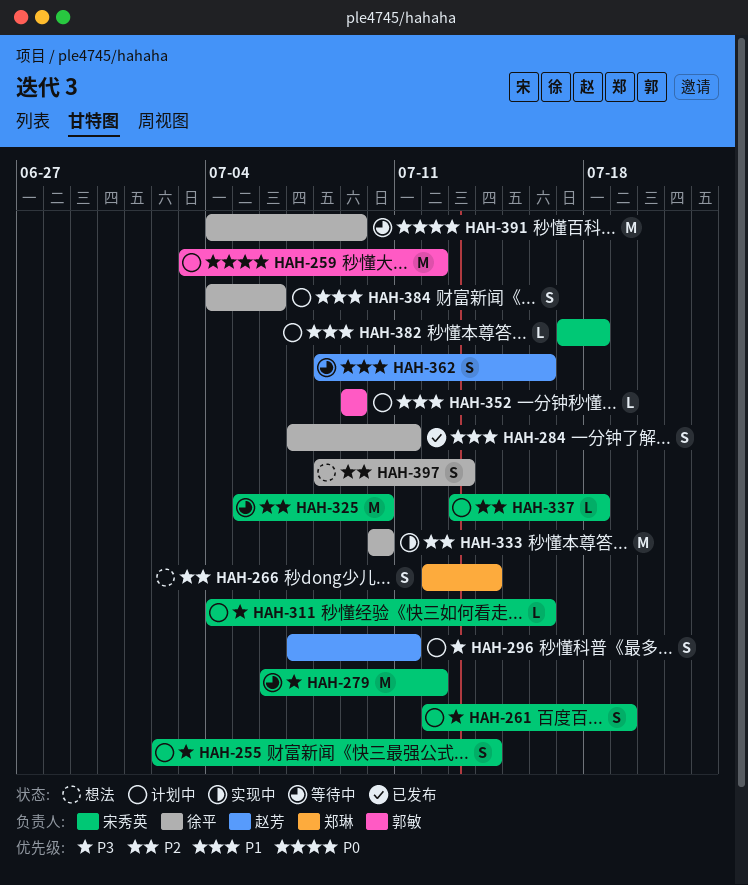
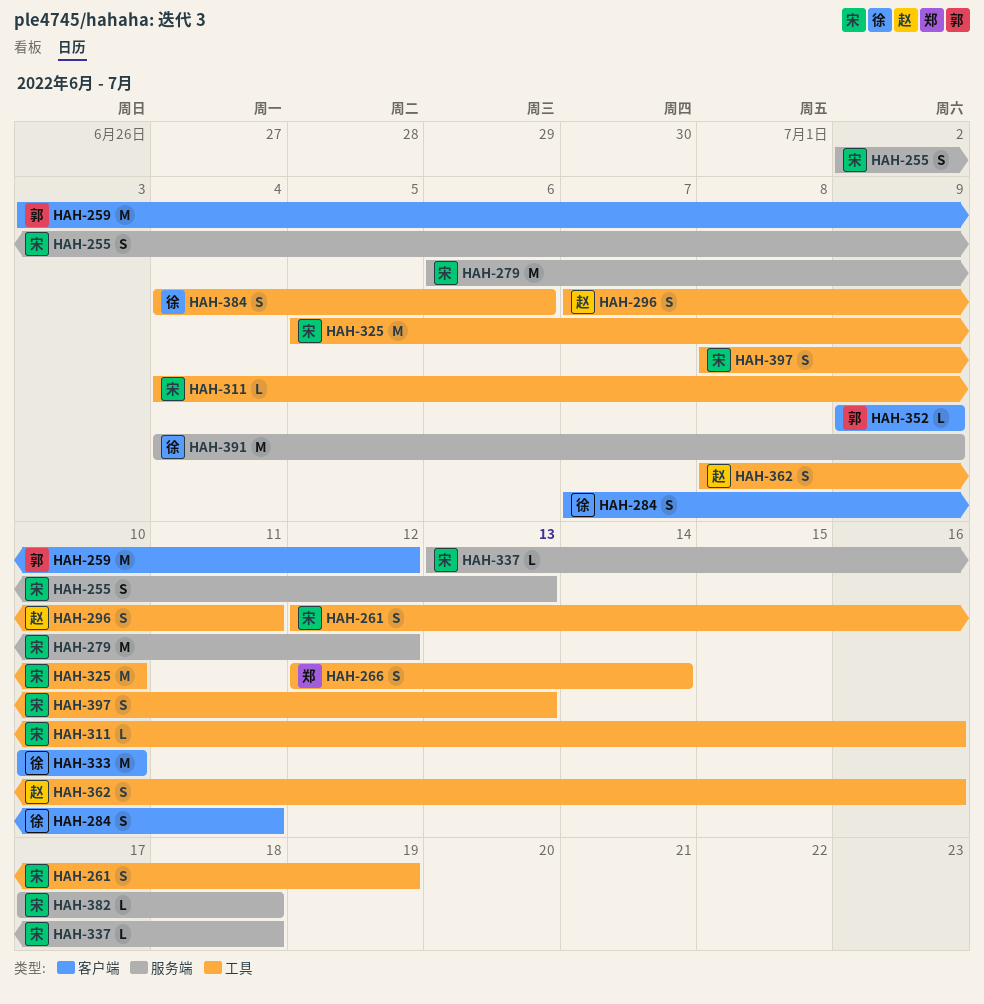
HAH-255, due: Jul 14 -> Jul 13
HAH-397, owner: 徐平 -> 宋秀英

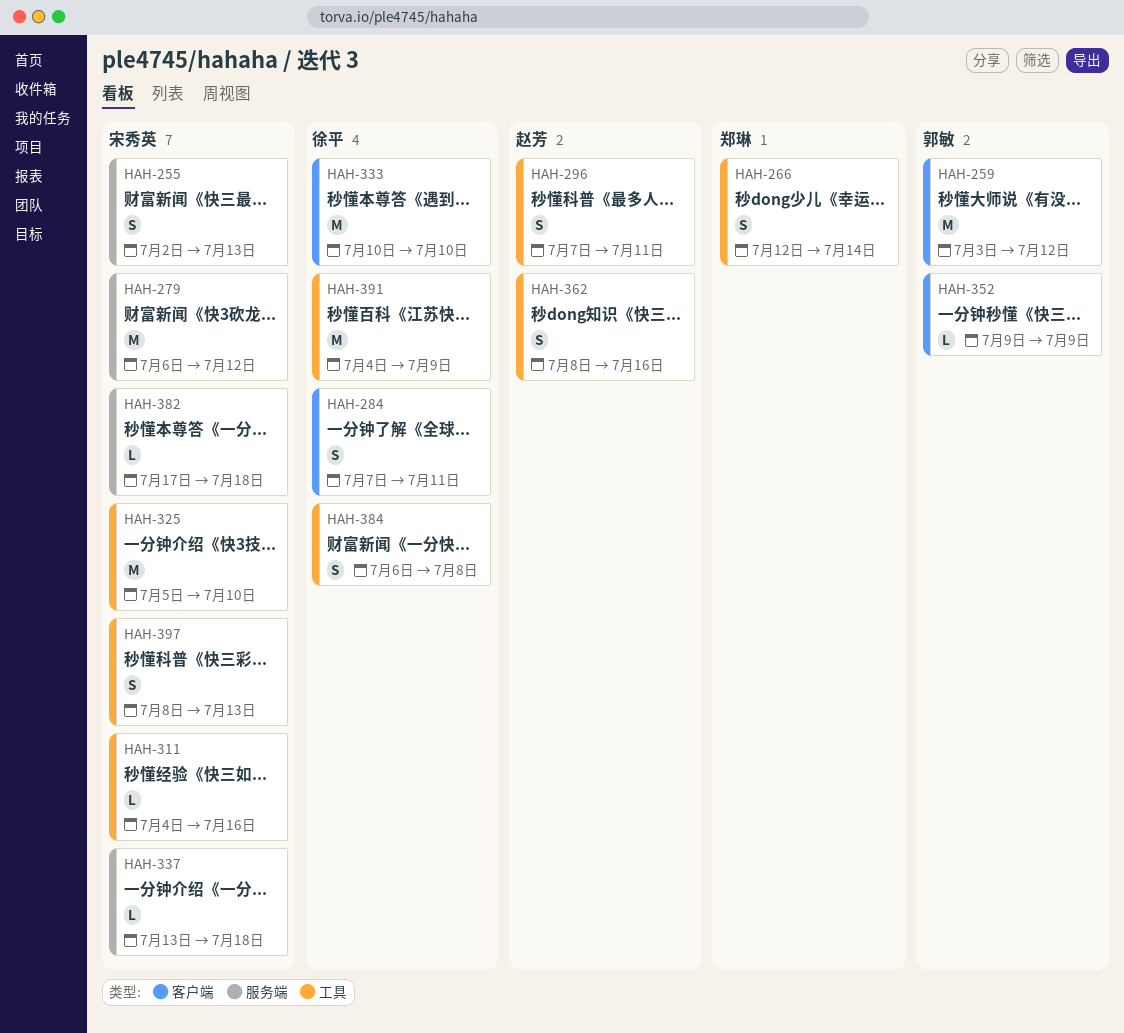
HAH-261: present -> none
HAH-384, start: Jul 4 -> Jul 6
HAH-384, due: Jul 6 -> Jul 8
HAH-391, label: 服务端 -> 工具

